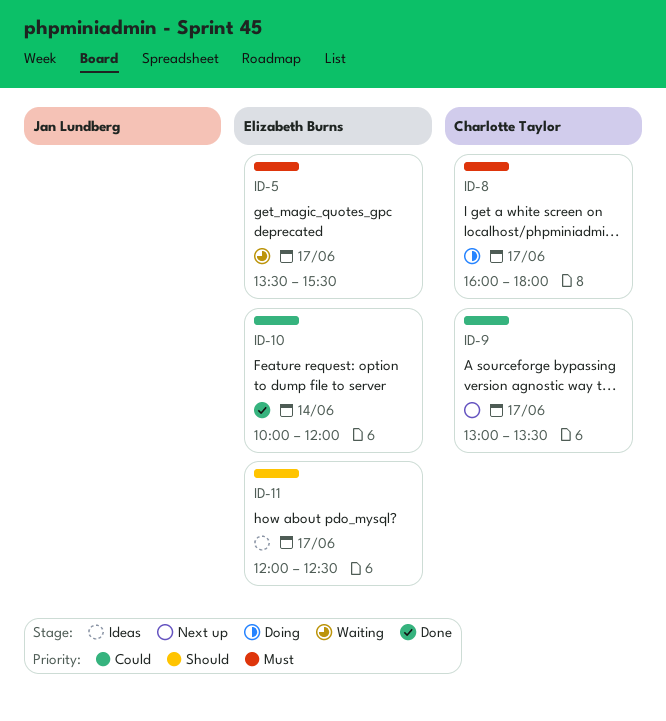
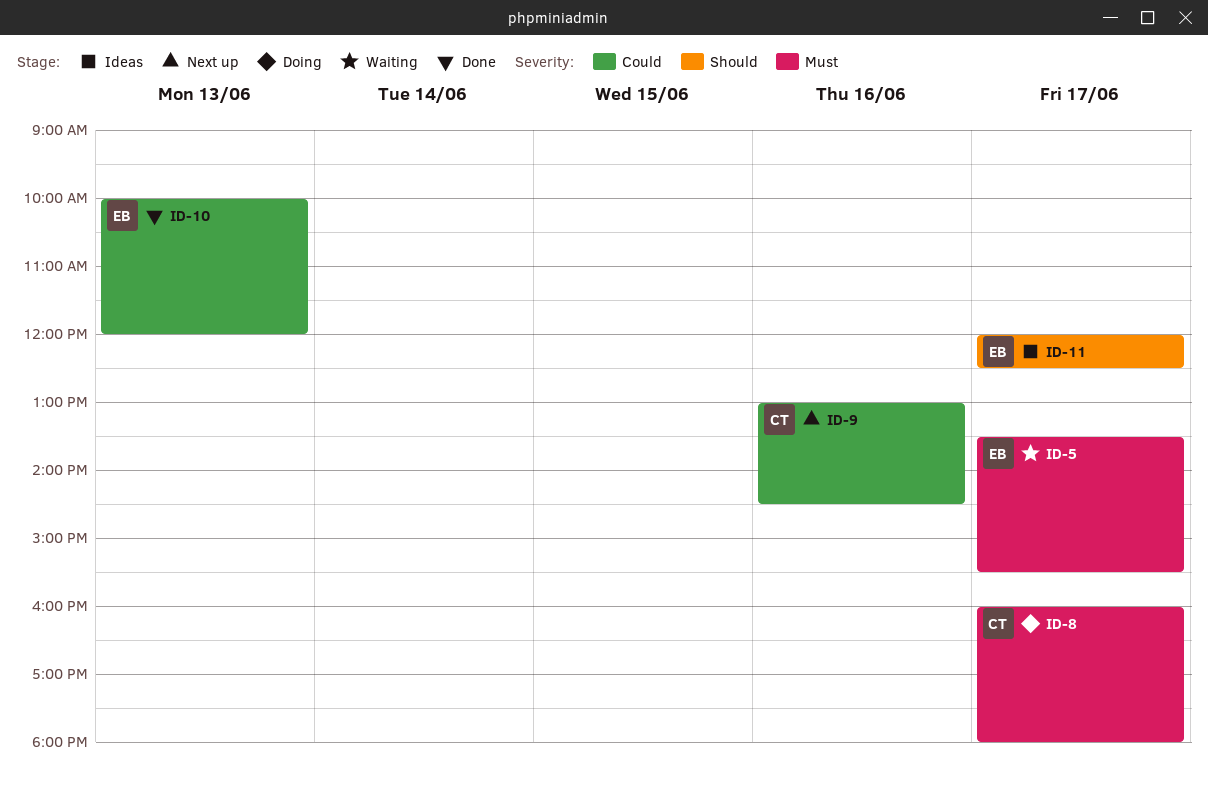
ID-9, day: Jun 17 -> Jun 16
ID-9, ends: 13:30 -> 14:30
ID-10, day: Jun 14 -> Jun 13

